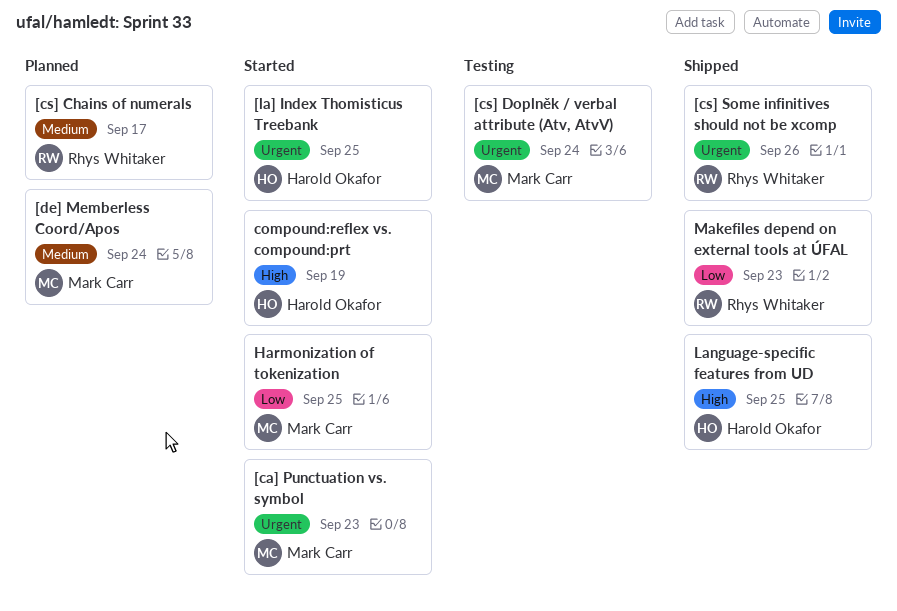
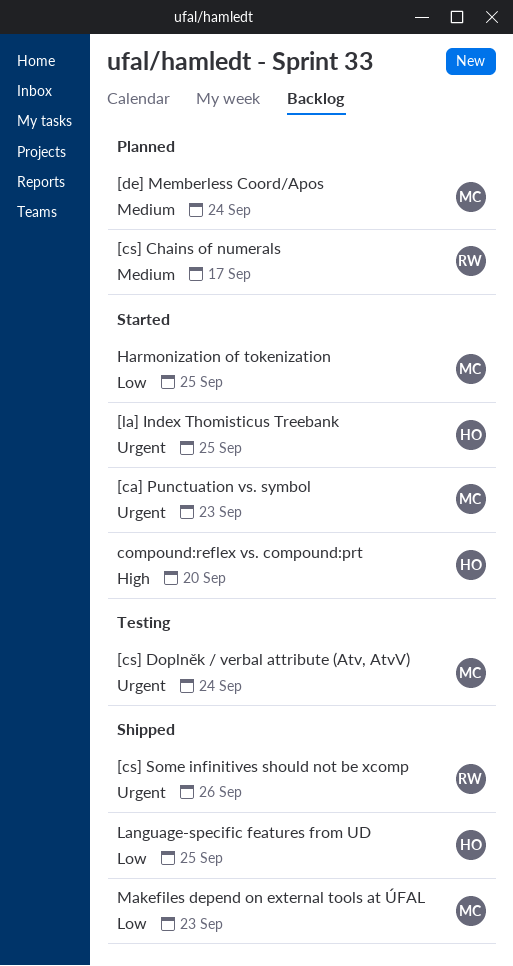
compound:reflex vs. compound:prt, due: Sep 19 -> Sep 20
Language-specific features from UD, priority: High -> Low
Makefiles depend on external tools at ÚFAL, owner: Rhys Whitaker -> Mark Carr

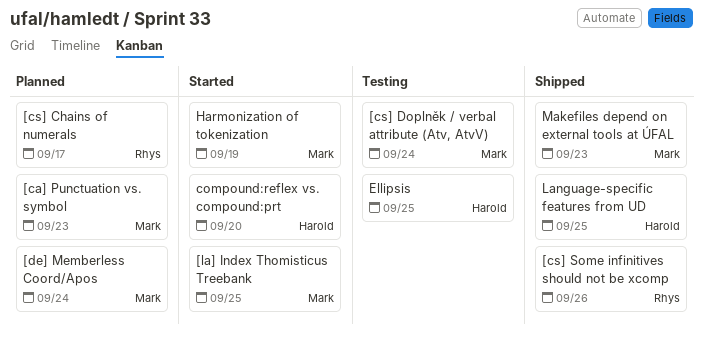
[ca] Punctuation vs. symbol, status: Started -> Planned
[la] Index Thomisticus Treebank, owner: Harold -> Mark
Ellipsis: none -> present
Harmonization of tokenization, due: Sep 25 -> Sep 19

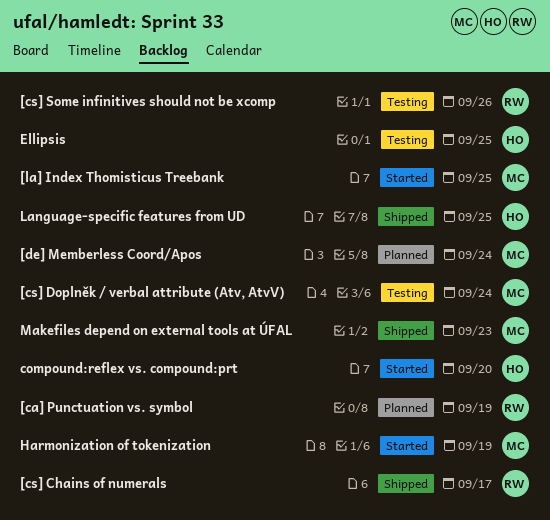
[ca] Punctuation vs. symbol, owner: Mark -> Rhys
[ca] Punctuation vs. symbol, due: Sep 23 -> Sep 19
[cs] Chains of numerals, status: Planned -> Shipped
[cs] Some infinitives should not be xcomp, status: Shipped -> Testing

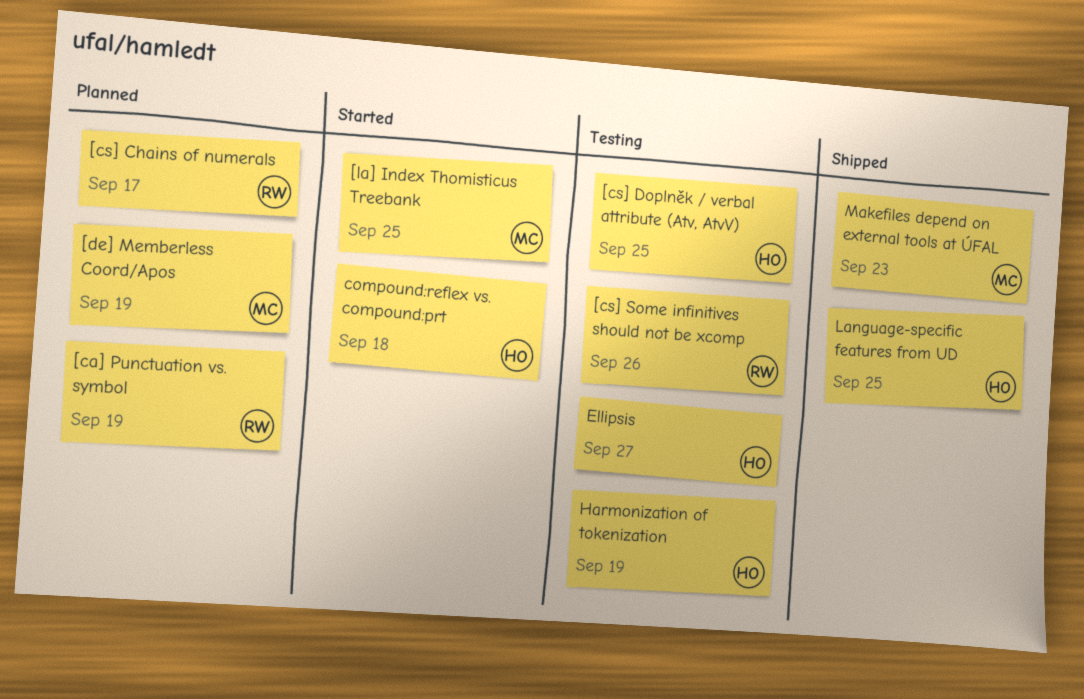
[cs] Chains of numerals, status: Shipped -> Planned
[cs] Doplněk / verbal attribute (Atv, AtvV), owner: MC -> HO
[cs] Doplněk / verbal attribute (Atv, AtvV), due: Sep 24 -> Sep 25
[de] Memberless Coord/Apos, due: Sep 24 -> Sep 19
compound:reflex vs. compound:prt, due: Sep 20 -> Sep 18
Ellipsis, due: Sep 25 -> Sep 27
Harmonization of tokenization, status: Started -> Testing
Harmonization of tokenization, owner: MC -> HO

